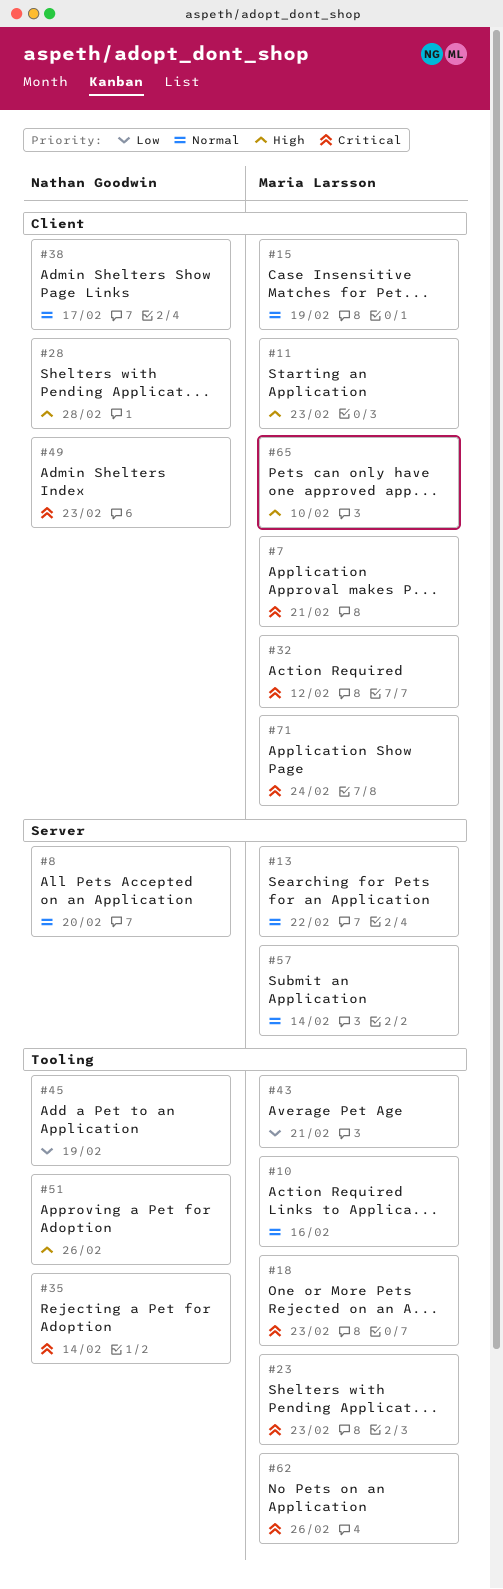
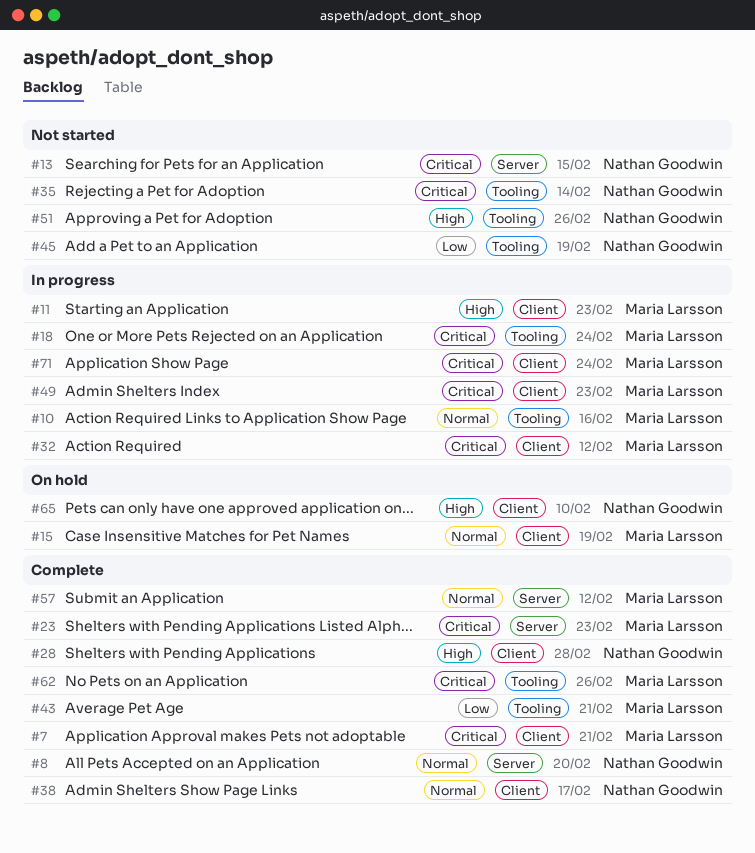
#13, owner: Maria Larsson -> Nathan Goodwin
#13, priority: Normal -> Critical
#13, due: Feb 22 -> Feb 15
#18, due: Feb 23 -> Feb 24
#23, label: Tooling -> Server
#49, owner: Nathan Goodwin -> Maria Larsson
#57, due: Feb 14 -> Feb 12
#65, owner: Maria Larsson -> Nathan Goodwin

